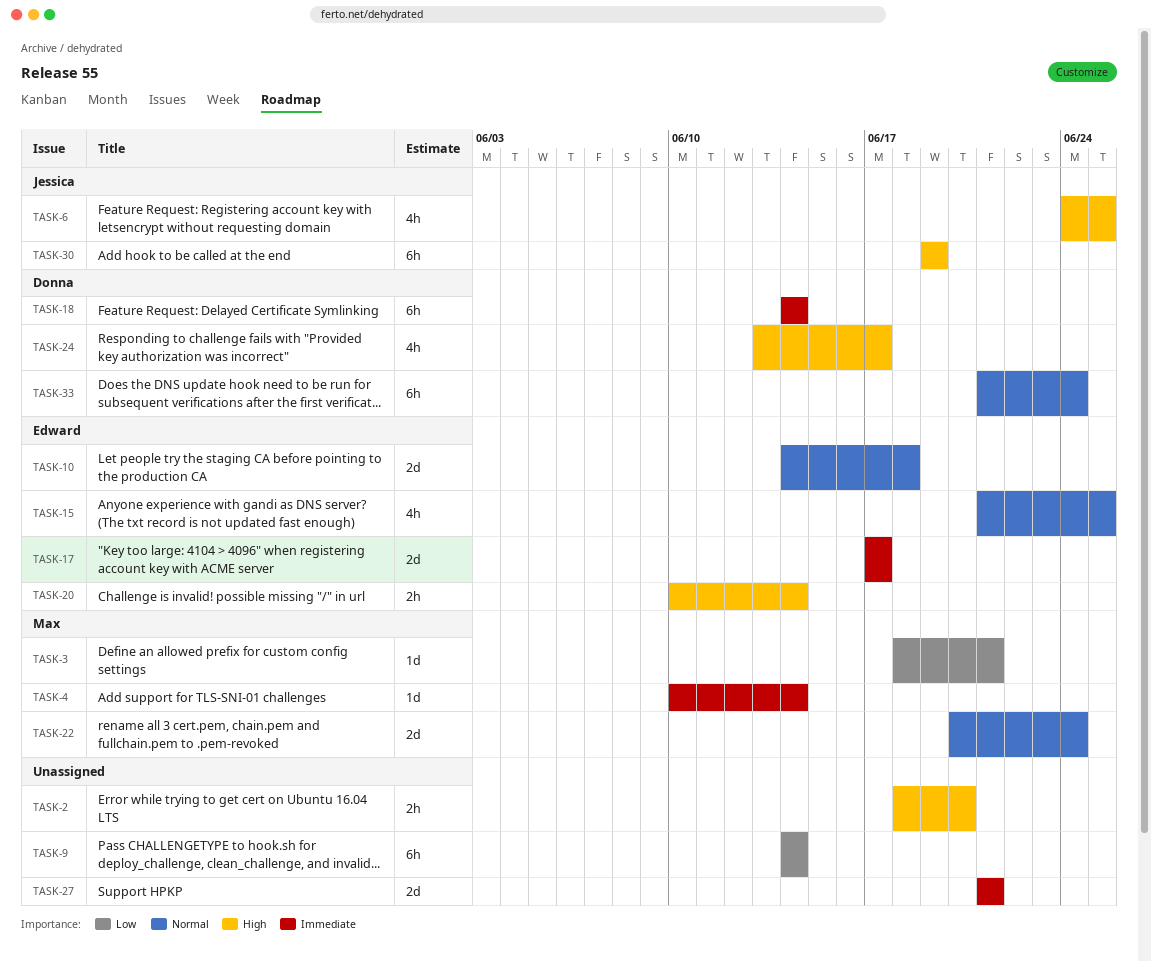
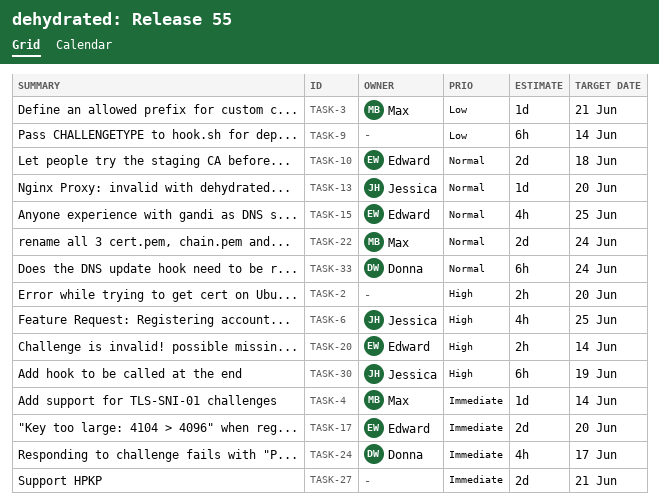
TASK-13: none -> present
TASK-17, due: Jun 17 -> Jun 20
TASK-18: present -> none
TASK-24, priority: High -> Immediate

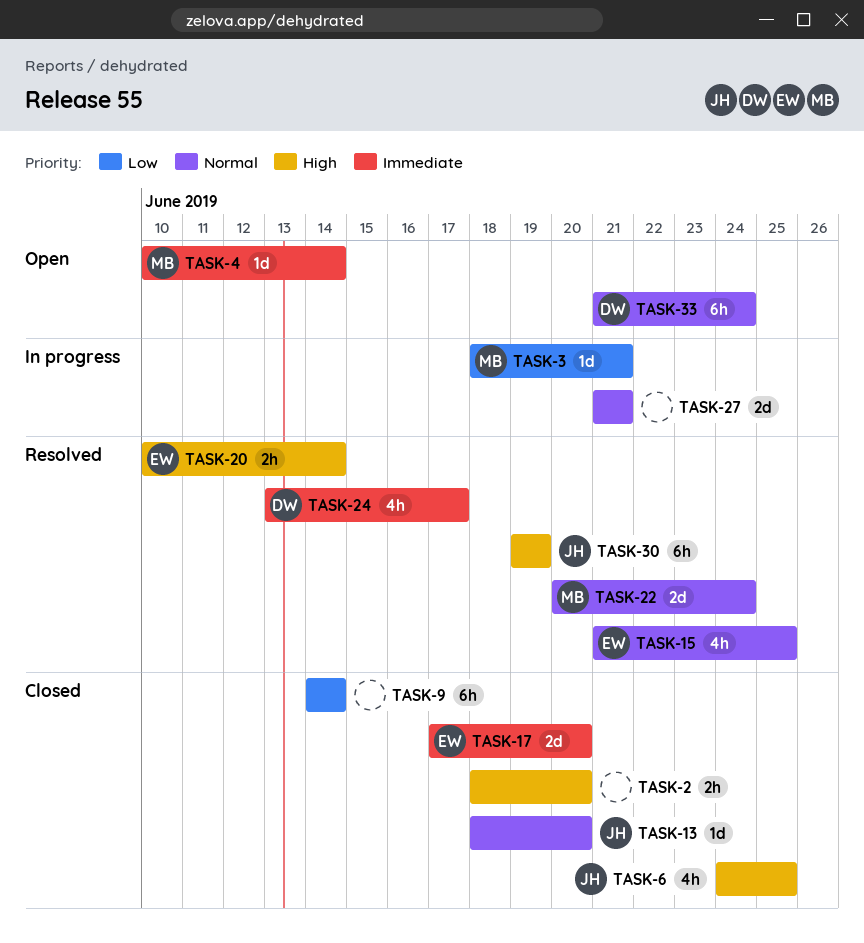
TASK-10: present -> none
TASK-27, priority: Immediate -> Normal

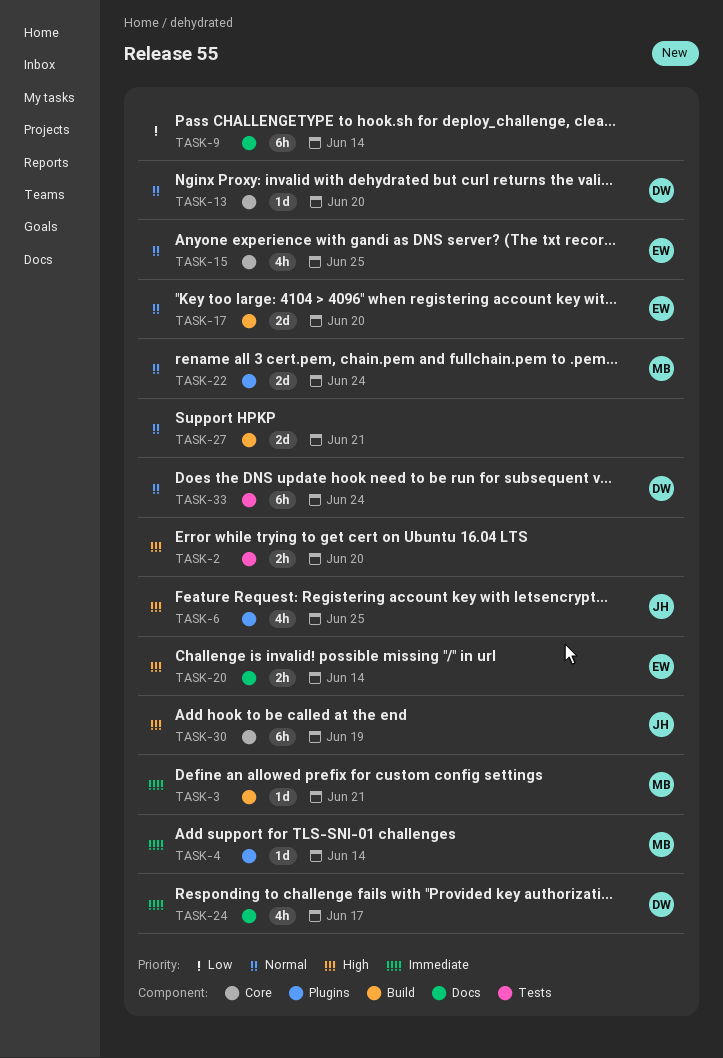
TASK-3, priority: Low -> Immediate
TASK-13, owner: JH -> DW
TASK-17, priority: Immediate -> Normal

